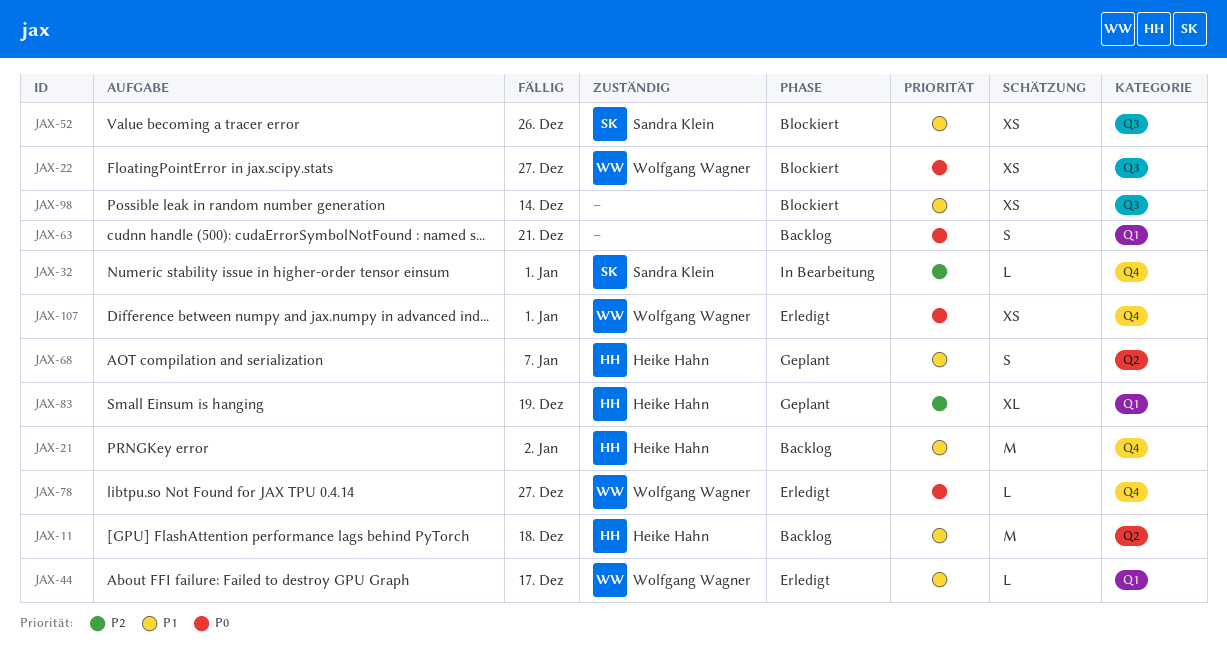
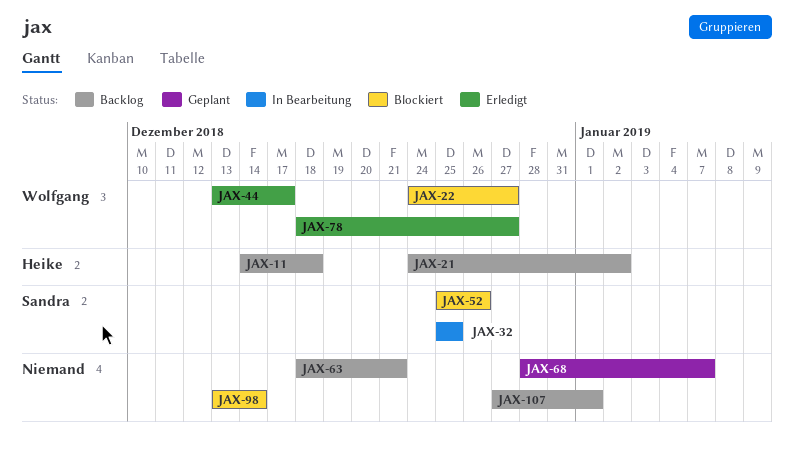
JAX-32, due: Jan 1 -> Dec 25
JAX-68, owner: Heike Hahn -> none
JAX-83: present -> none
JAX-107, status: Erledigt -> Backlog
JAX-107, owner: Wolfgang Wagner -> none

